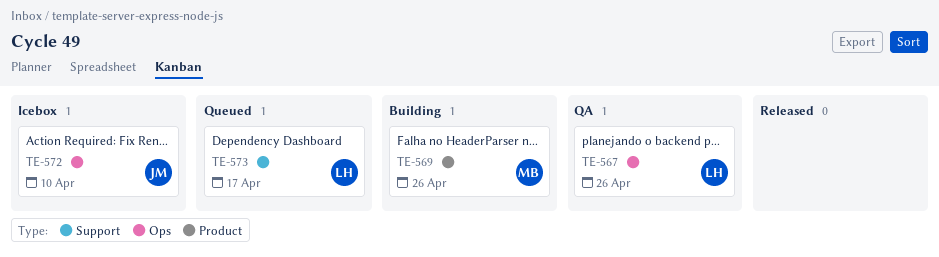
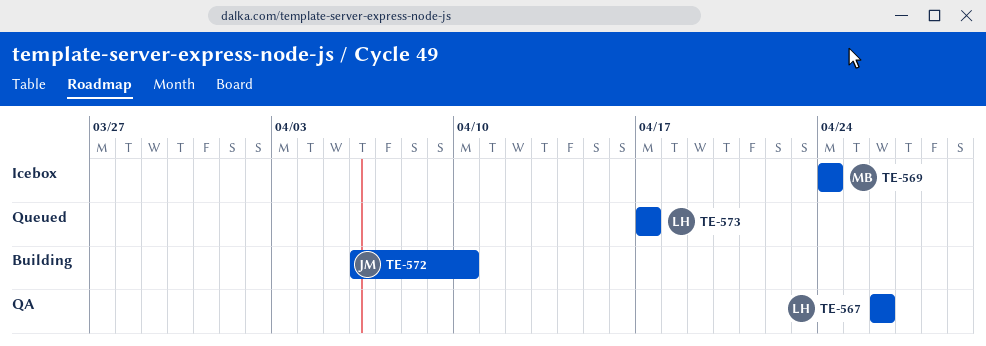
TE-569, status: Building -> Icebox
TE-569, due: Apr 26 -> Apr 24
TE-572, status: Icebox -> Building

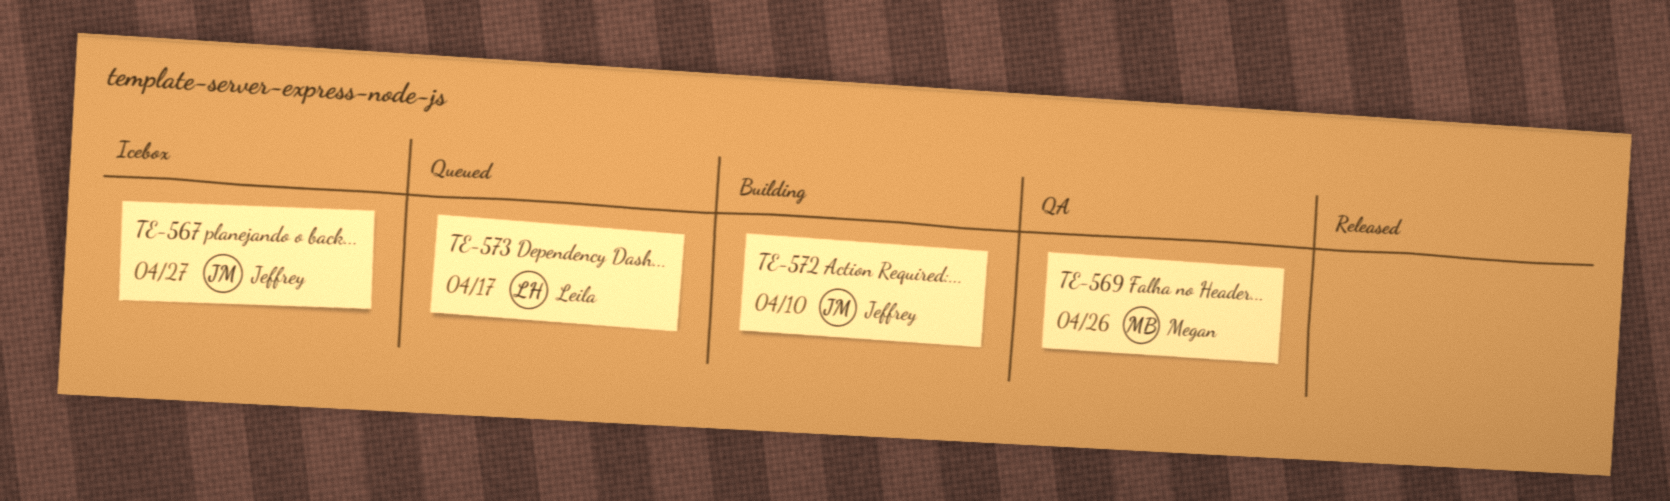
TE-567, status: QA -> Icebox
TE-567, owner: Leila -> Jeffrey
TE-567, due: Apr 26 -> Apr 27
TE-569, status: Icebox -> QA
TE-569, due: Apr 24 -> Apr 26

